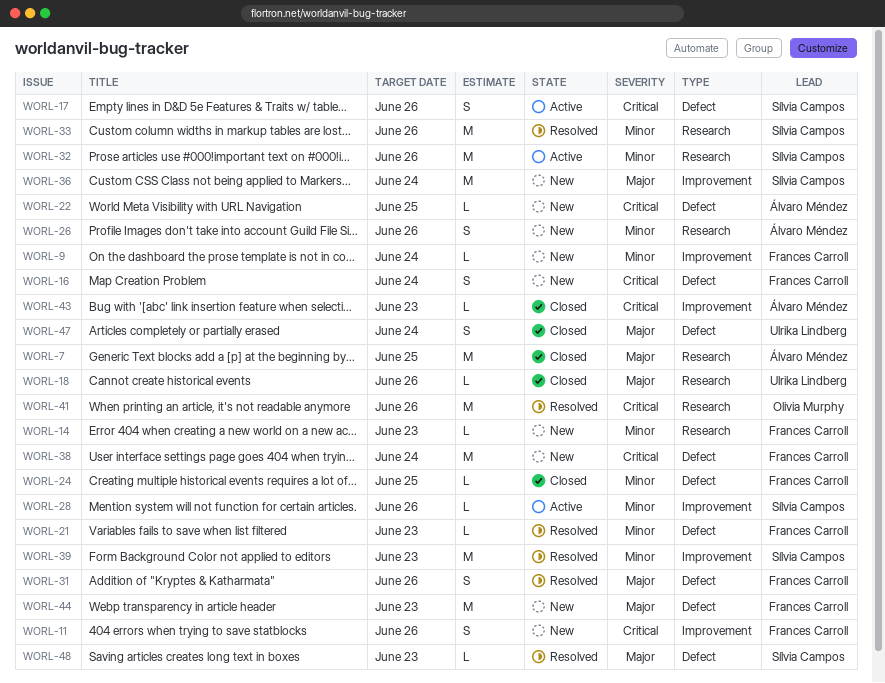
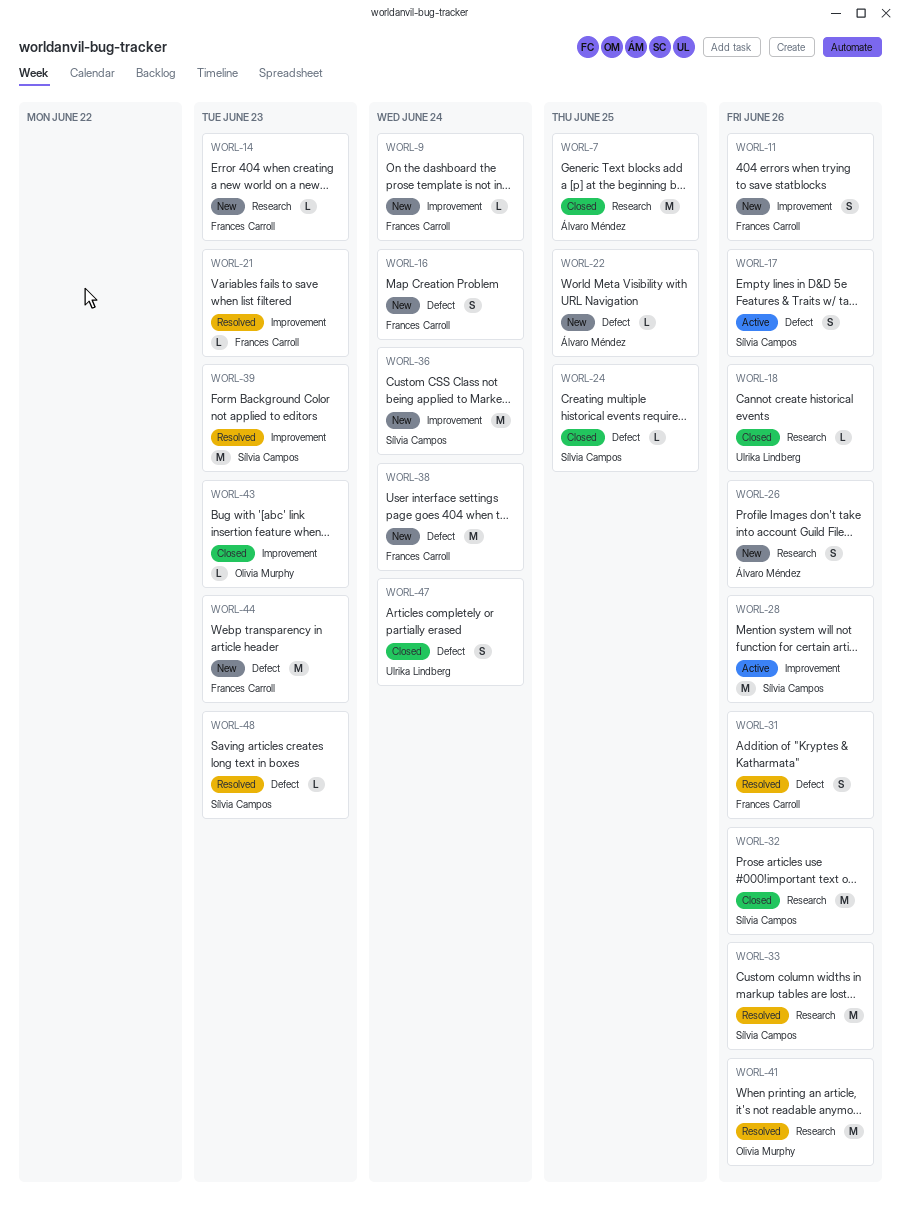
WORL-21, label: Defect -> Improvement
WORL-24, owner: Frances Carroll -> Sílvia Campos
WORL-28, estimate: L -> M
WORL-32, status: Active -> Closed
WORL-43, owner: Álvaro Méndez -> Olivia Murphy

